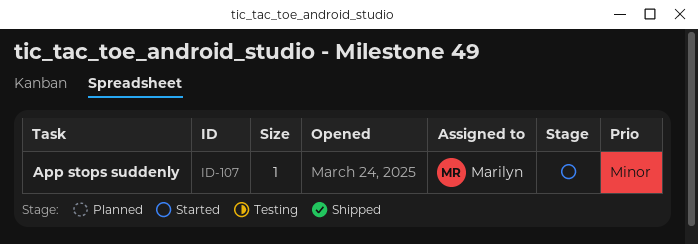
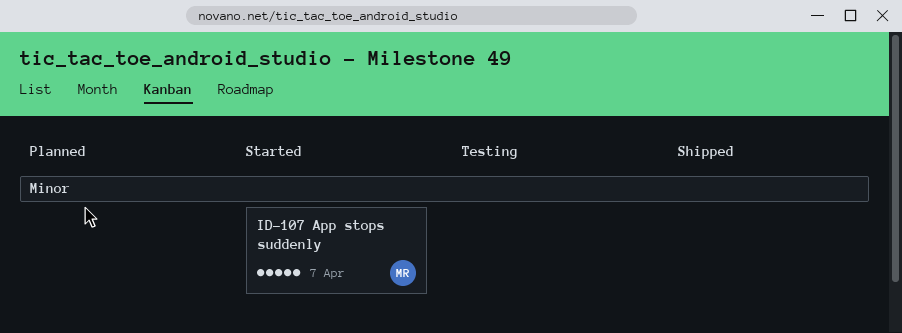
ID-107, estimate: 1 -> 5

